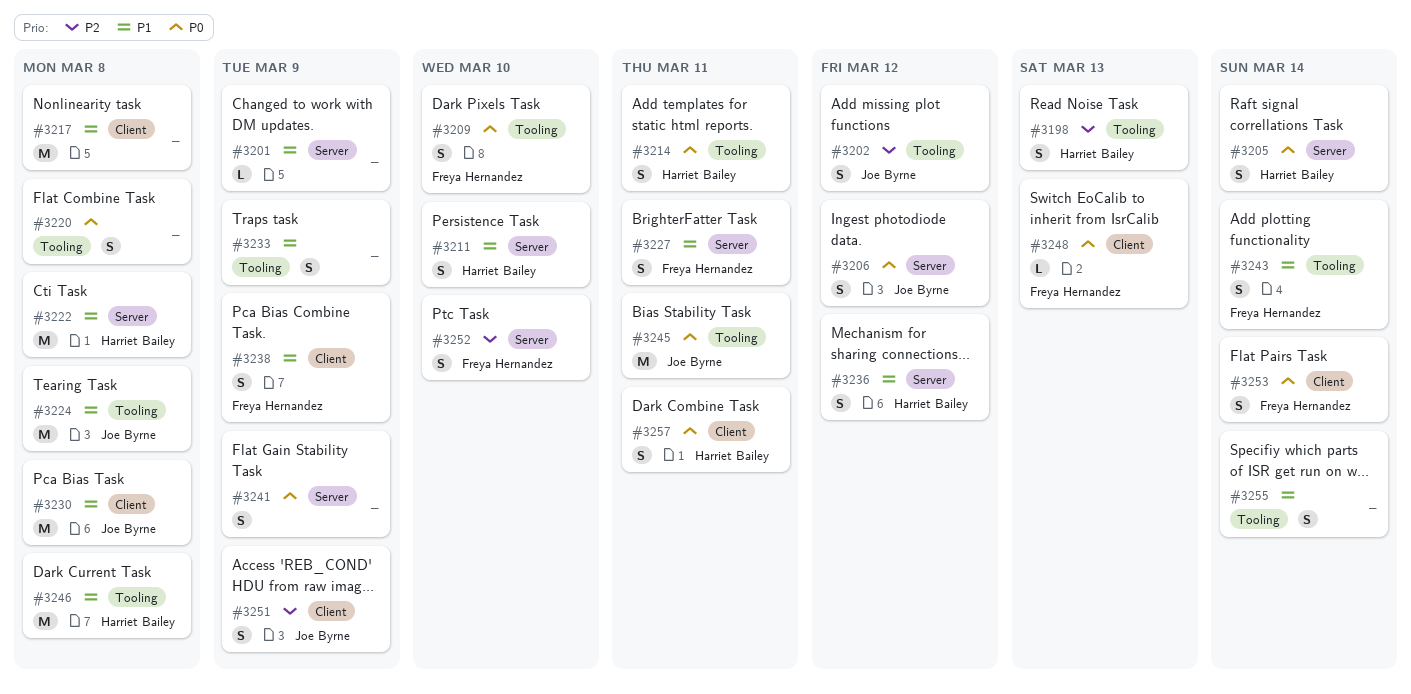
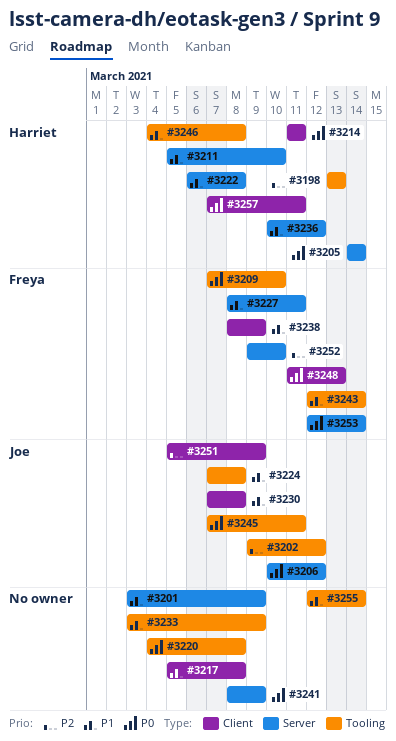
#3214, label: Tooling -> Client
#3253, label: Client -> Server

